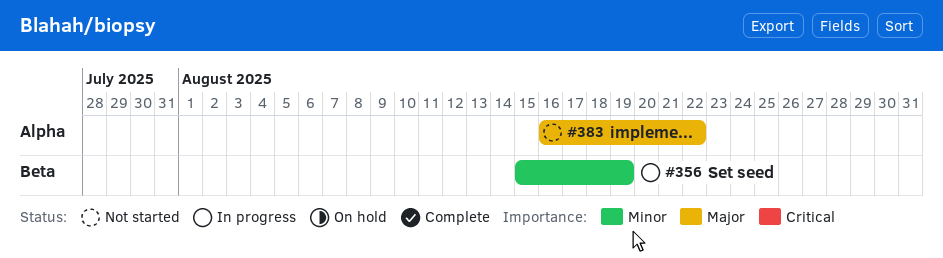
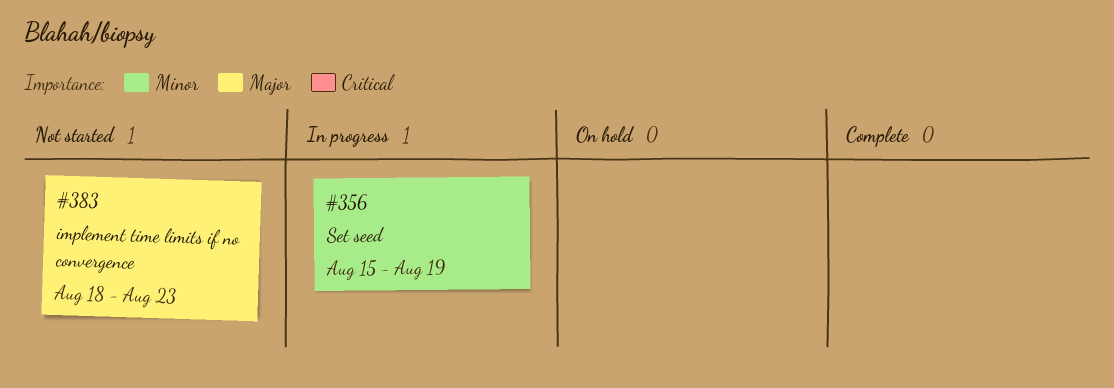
#383, start: Aug 16 -> Aug 18
#383, due: Aug 22 -> Aug 23

